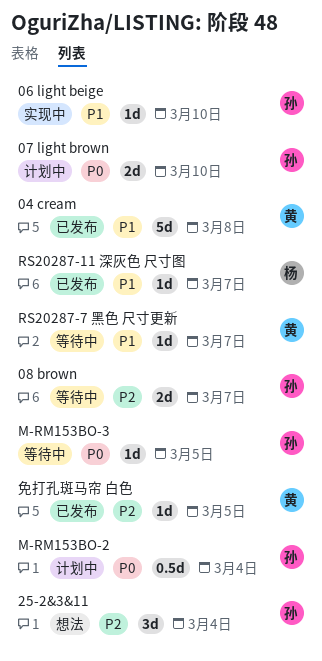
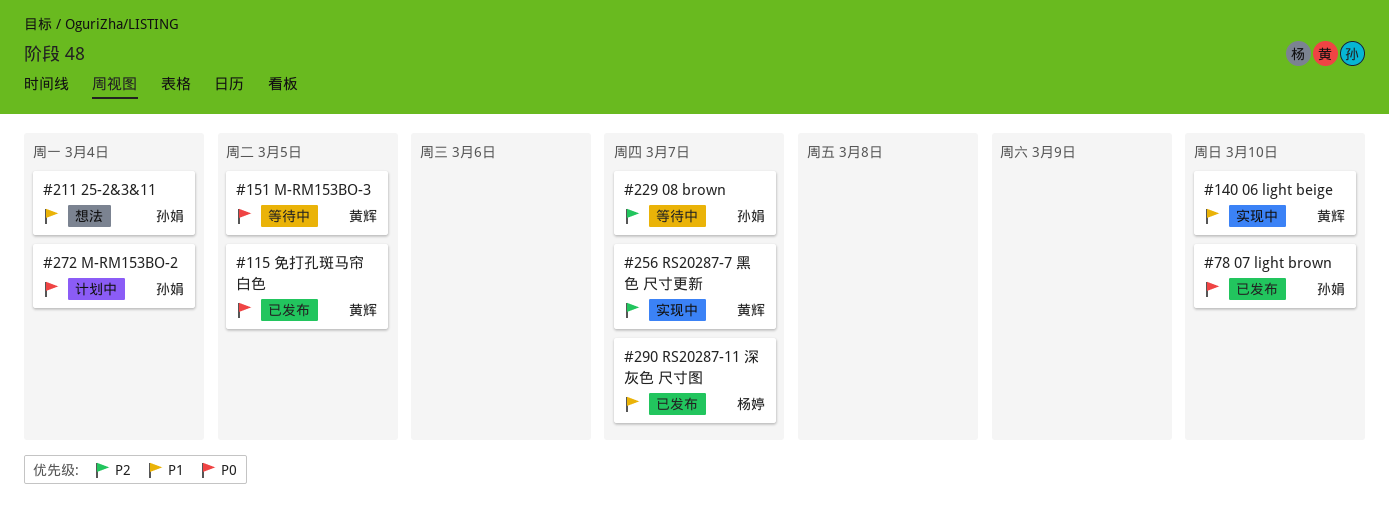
04 cream: present -> none
06 light beige, owner: 孙娟 -> 黄辉
07 light brown, status: 计划中 -> 已发布
25-2&3&11, priority: P2 -> P1
M-RM153BO-3, owner: 孙娟 -> 黄辉
RS20287-7 黑色 尺寸更新, status: 等待中 -> 实现中
RS20287-7 黑色 尺寸更新, priority: P1 -> P2
免打孔斑马帘 白色, priority: P2 -> P0

